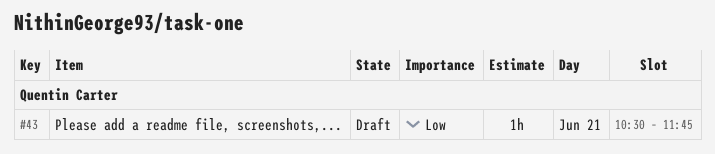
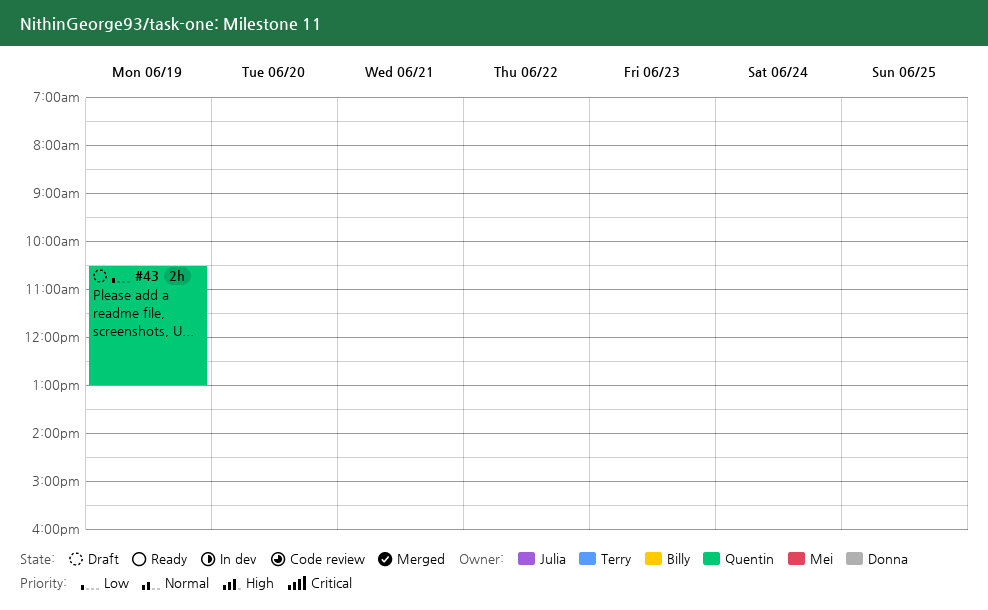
#43, estimate: 1h -> 2h
#43, day: Jun 21 -> Jun 19
#43, ends: 11:45 -> 13:00

